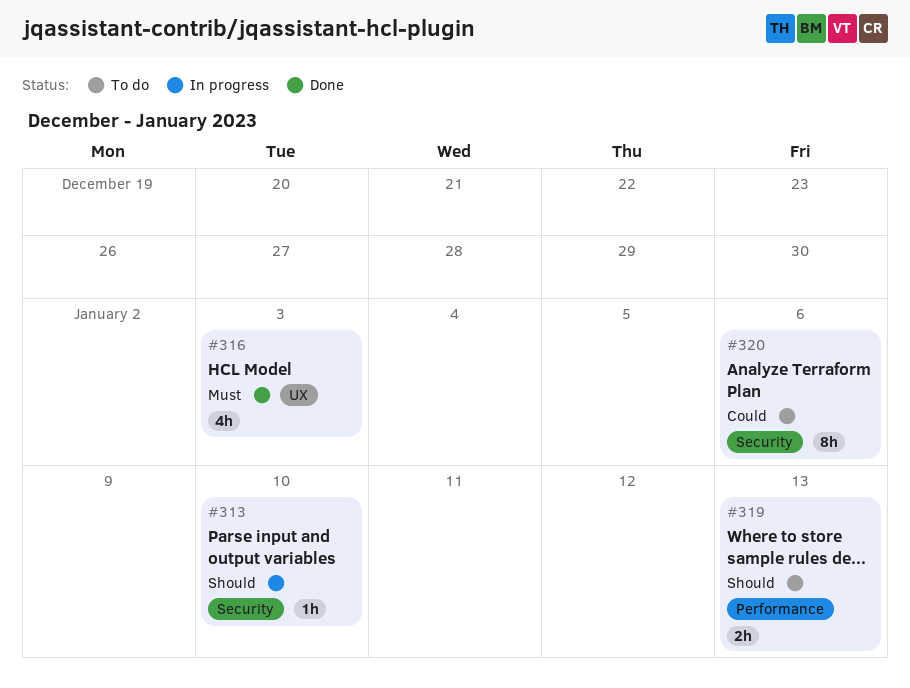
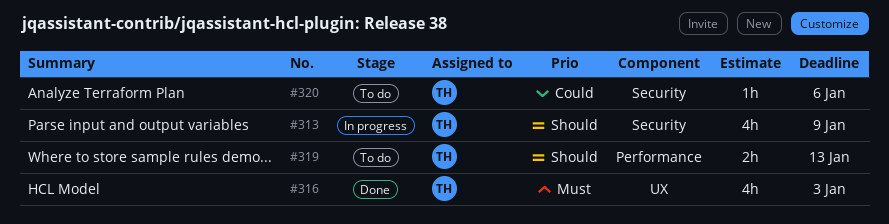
#313, estimate: 1h -> 4h
#313, due: Jan 10 -> Jan 9
#320, estimate: 8h -> 1h

